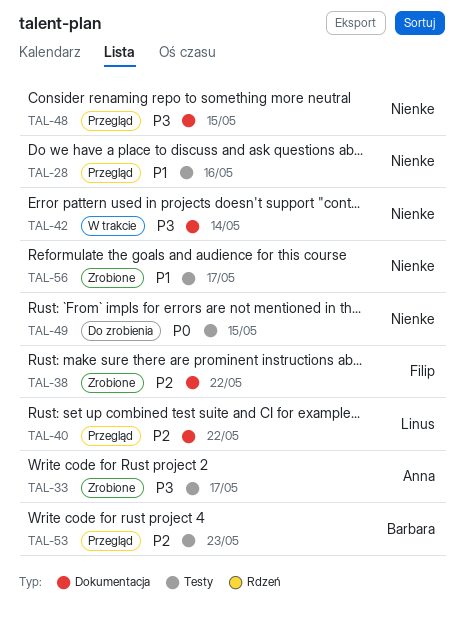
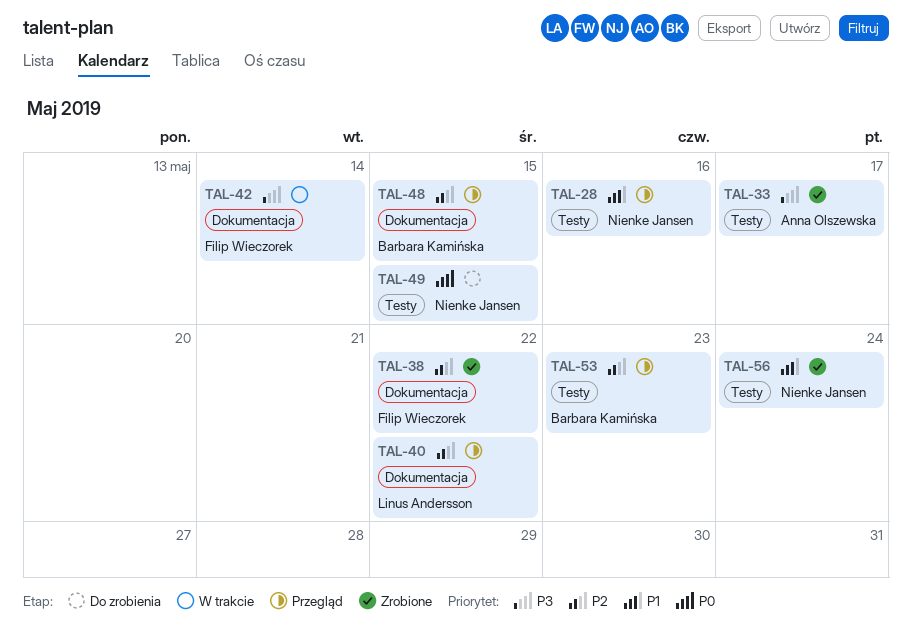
TAL-42, owner: Nienke Jansen -> Filip Wieczorek
TAL-48, owner: Nienke Jansen -> Barbara Kamińska
TAL-48, priority: P3 -> P2
TAL-56, due: May 17 -> May 24

